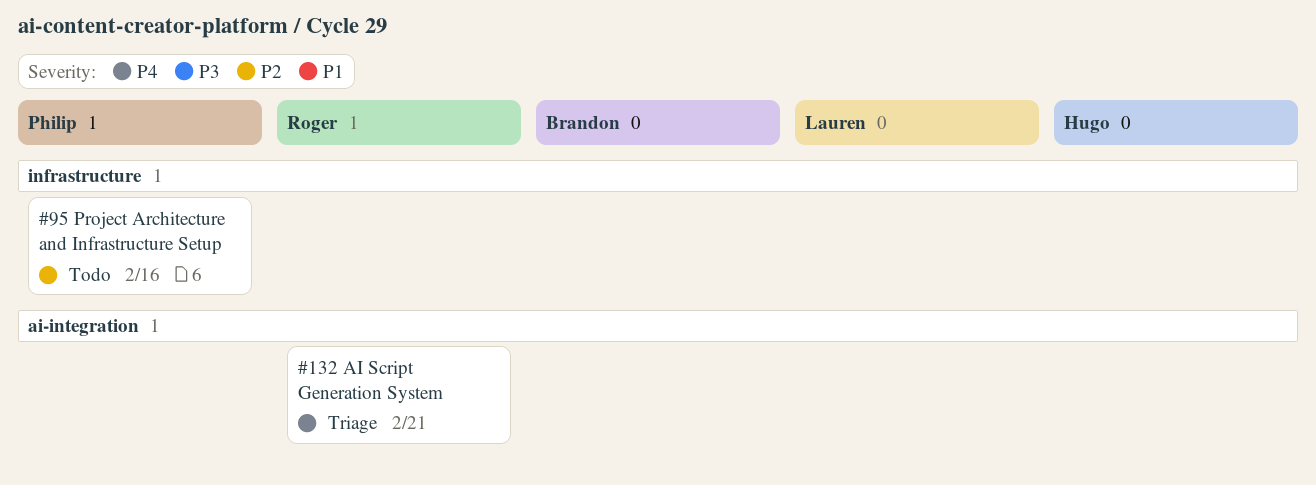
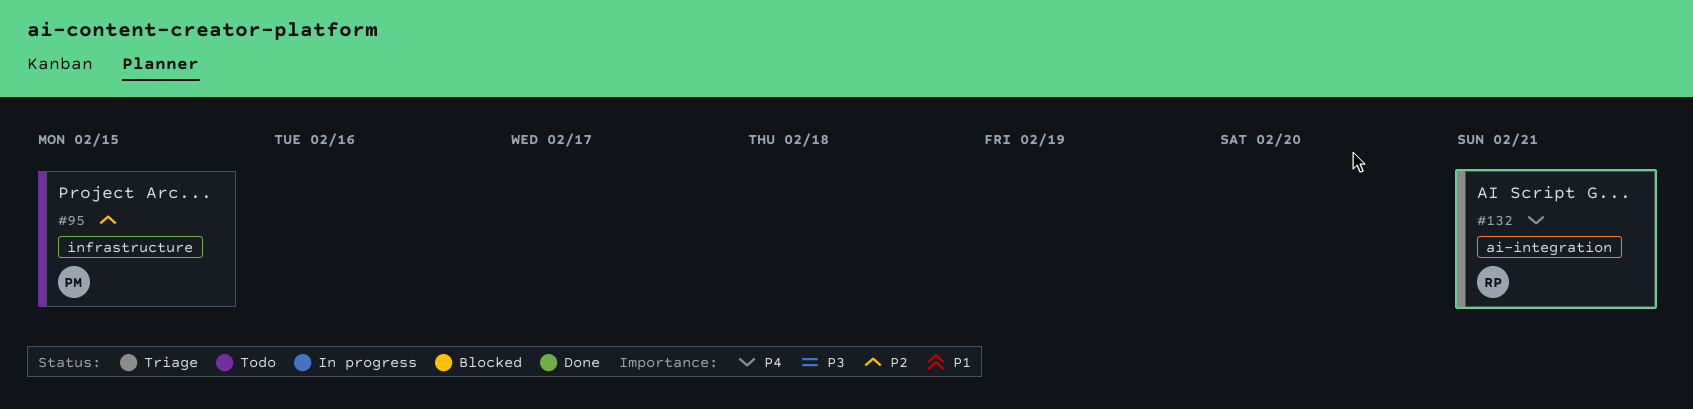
#95, due: Feb 16 -> Feb 15

